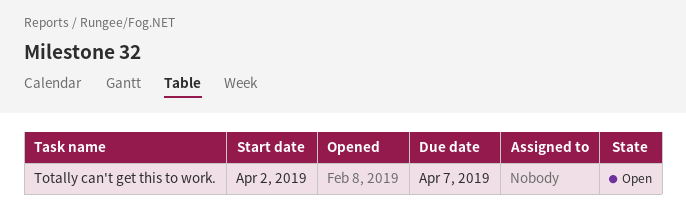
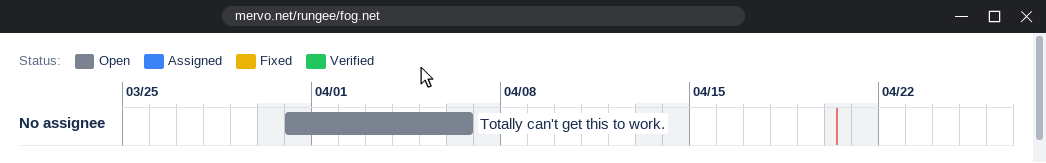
Totally can't get this to work., start: Apr 2 -> Mar 31
Totally can't get this to work., due: Apr 7 -> Apr 6

